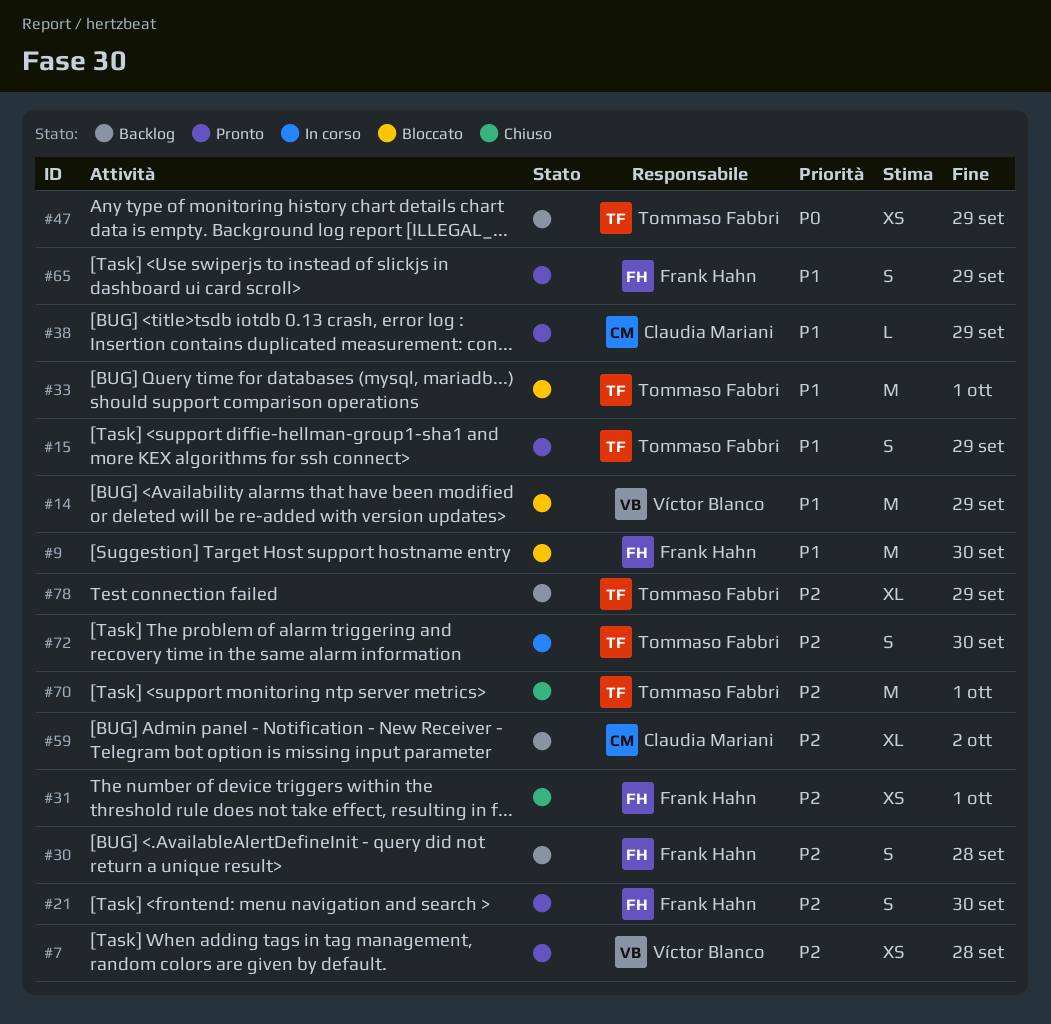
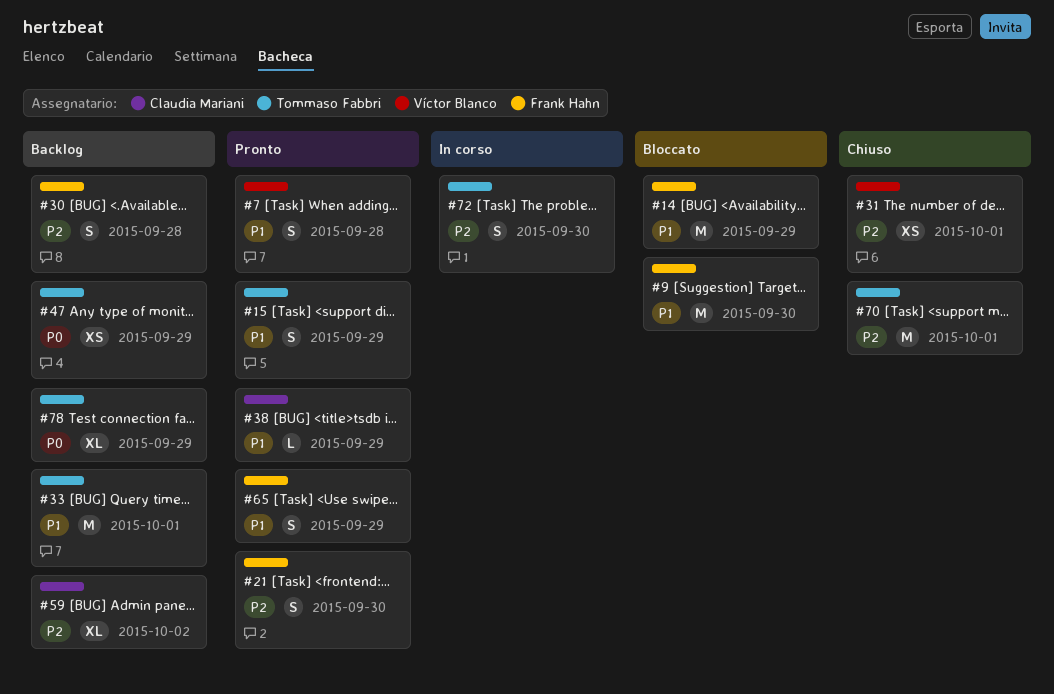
#7, priority: P2 -> P1
#7, estimate: XS -> S
#14, owner: Víctor Blanco -> Frank Hahn
#31, owner: Frank Hahn -> Víctor Blanco
#33, status: Bloccato -> Backlog
#78, priority: P2 -> P0

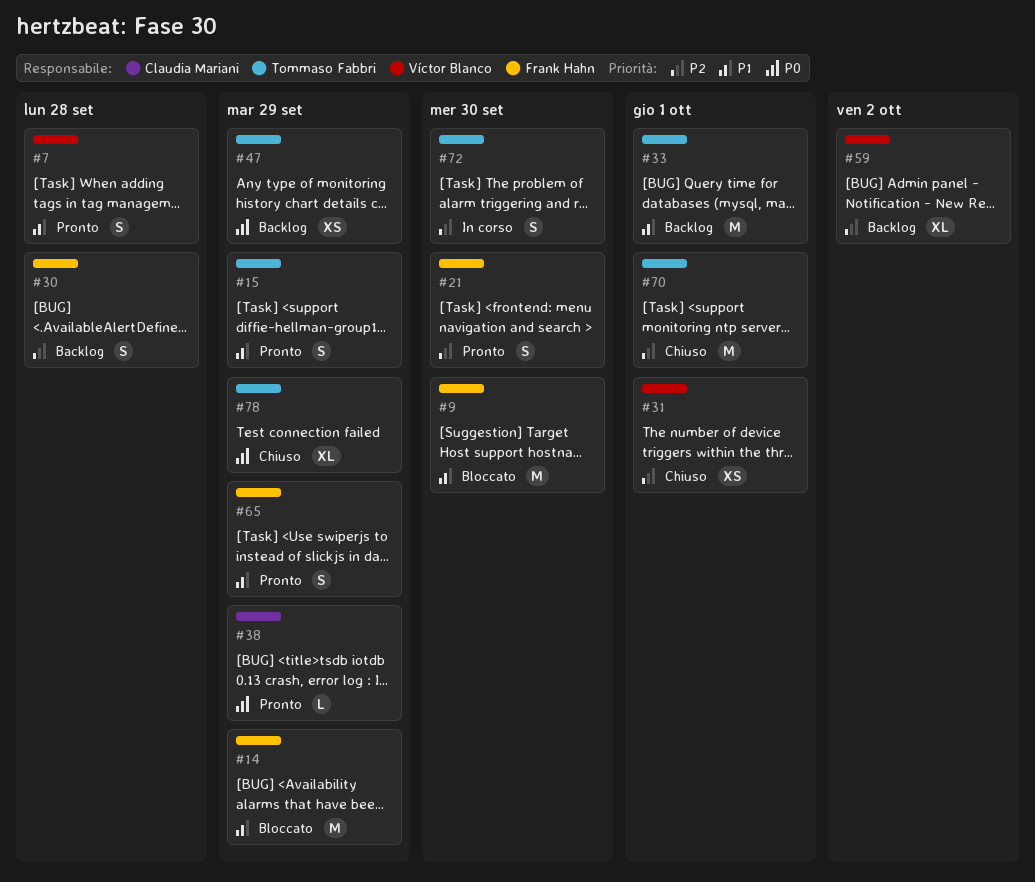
#38, priority: P1 -> P0
#59, owner: Claudia Mariani -> Víctor Blanco
#78, status: Backlog -> Chiuso

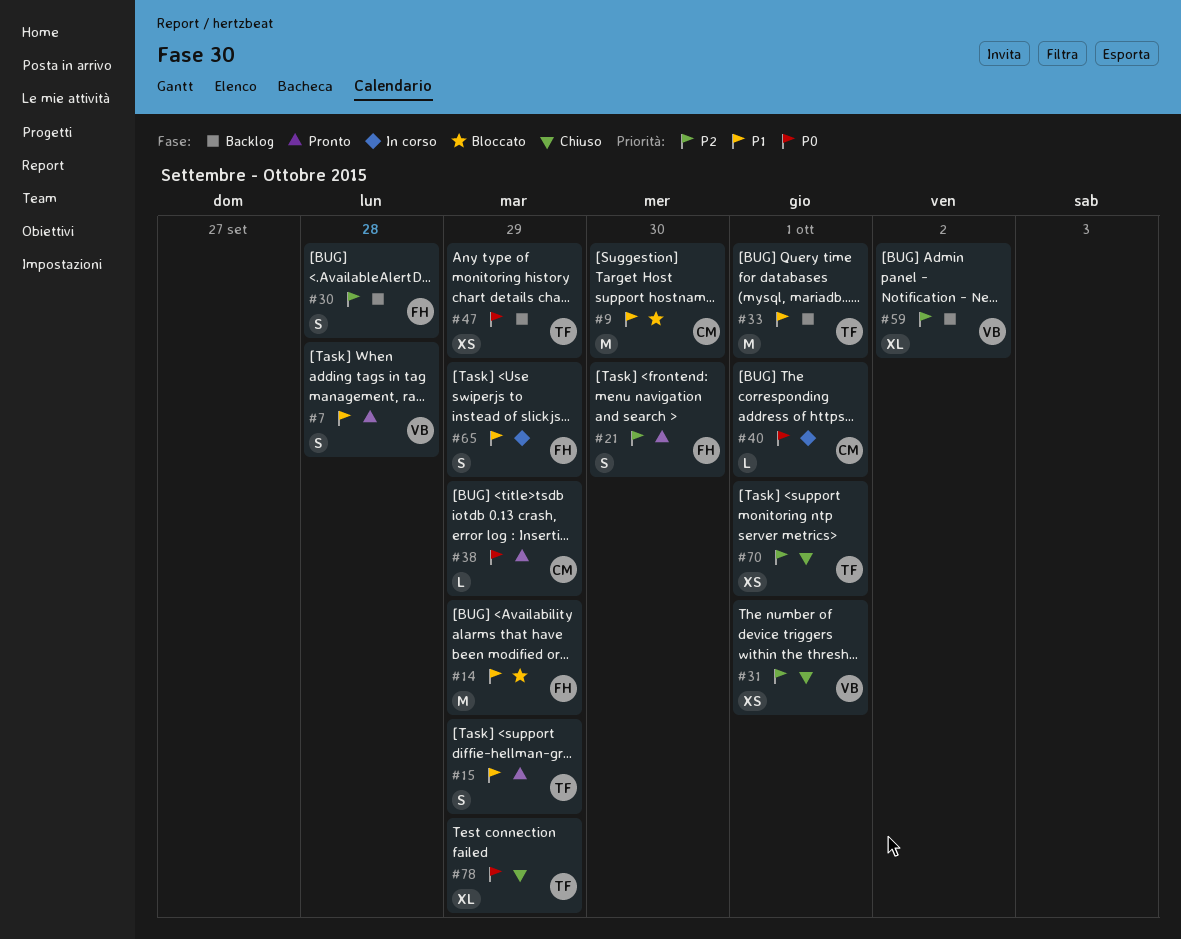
#9, owner: Frank Hahn -> Claudia Mariani
#40: none -> present
#65, status: Pronto -> In corso
#70, estimate: M -> XS
#72: present -> none

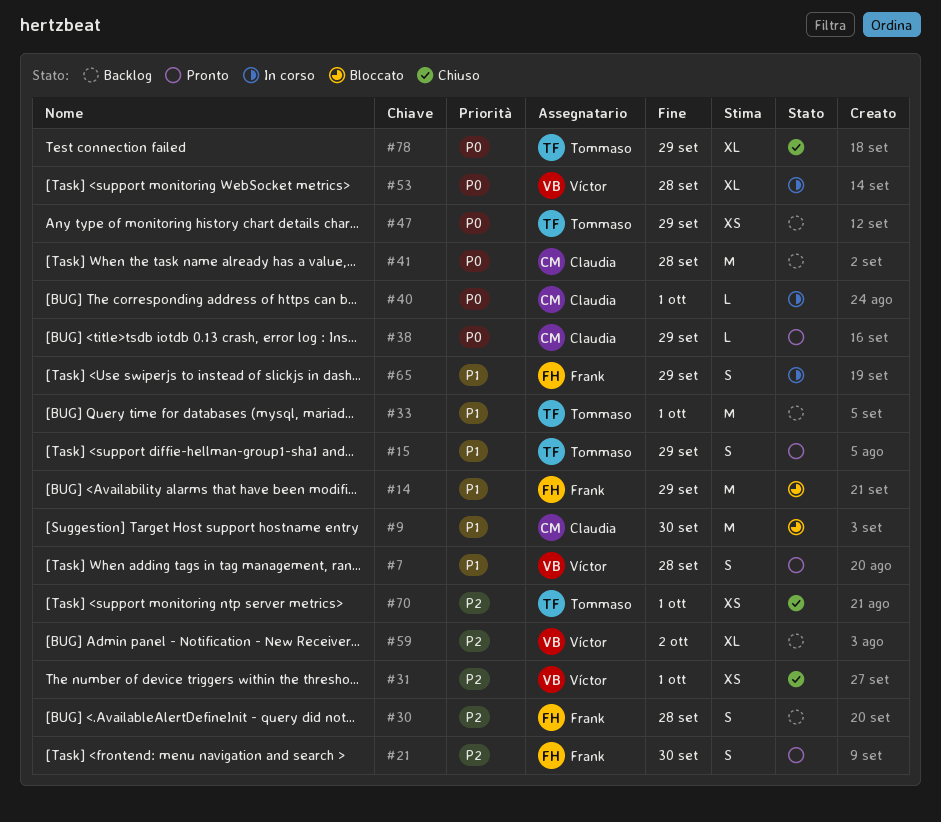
#41: none -> present
#53: none -> present

